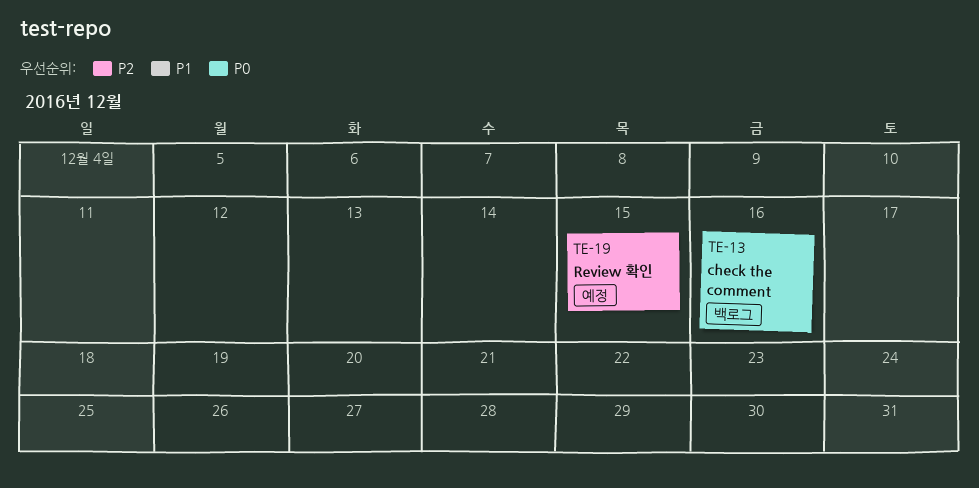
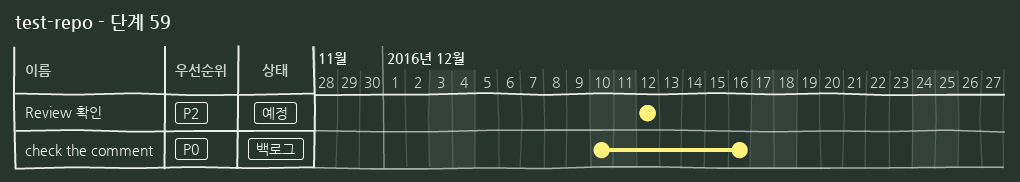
Review 확인, due: Dec 15 -> Dec 12

